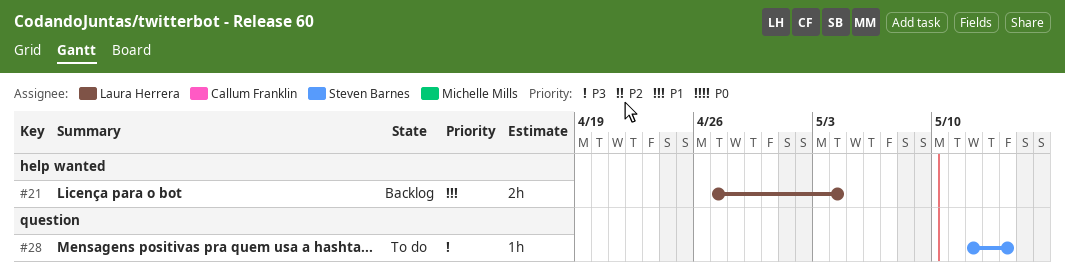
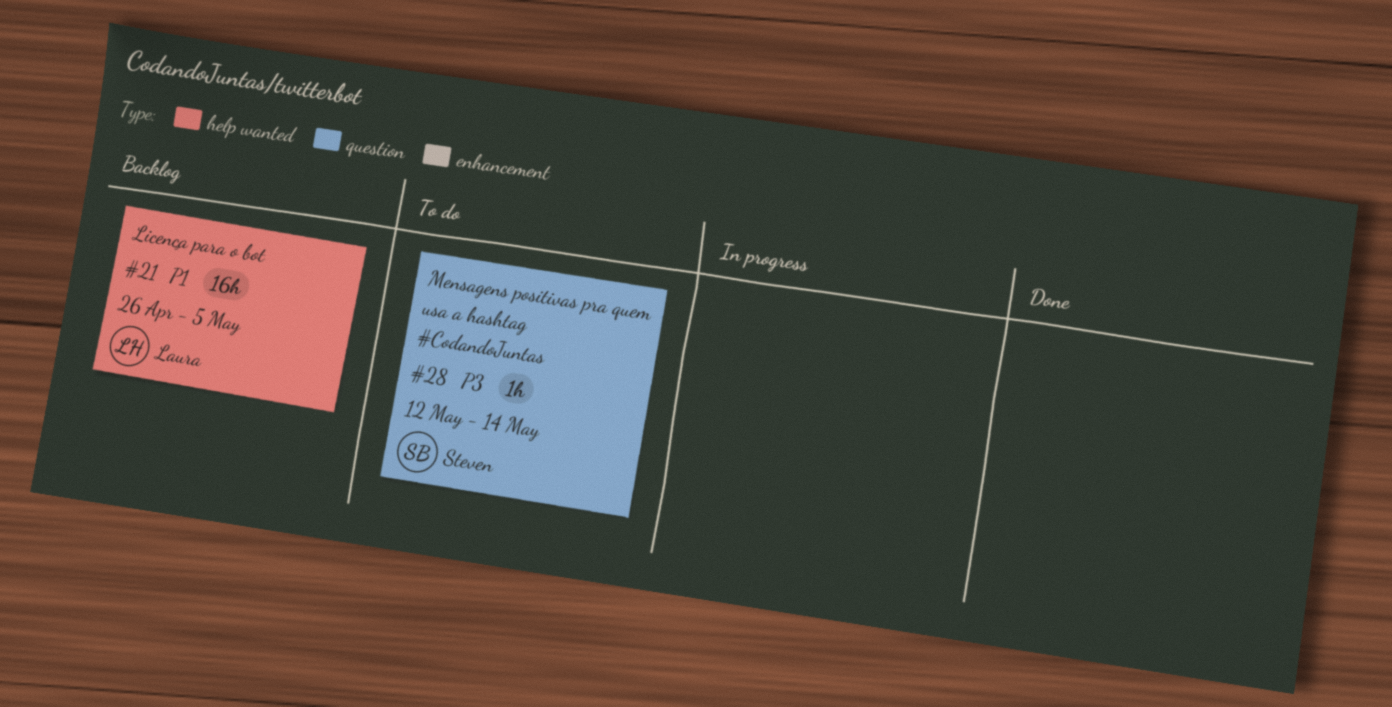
#21, estimate: 2h -> 16h
#21, start: Apr 27 -> Apr 26
#21, due: May 4 -> May 5

